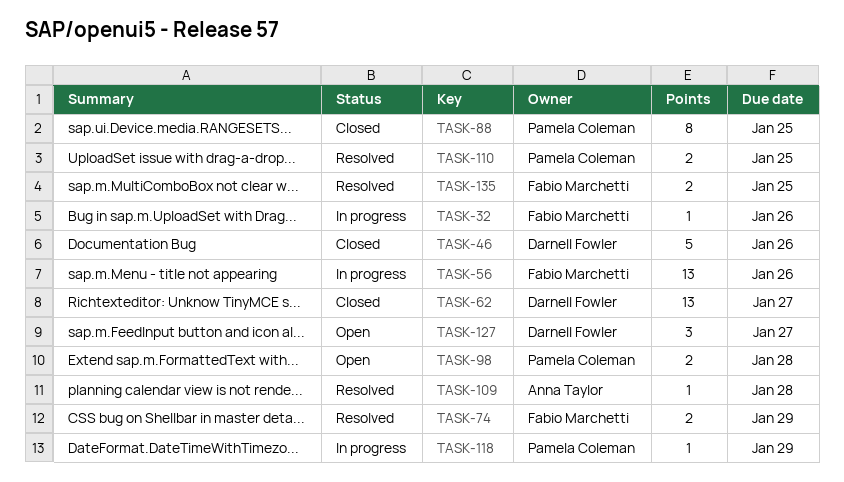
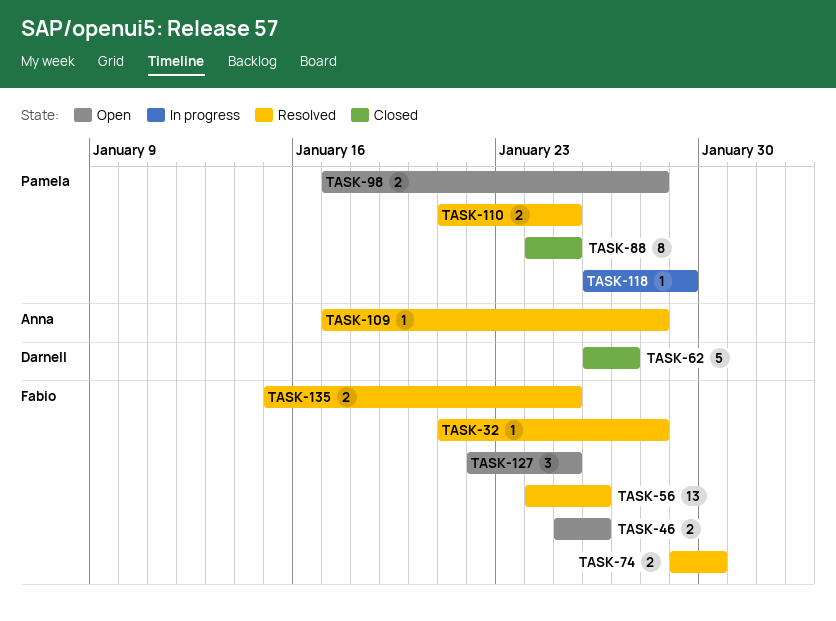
TASK-32, status: In progress -> Resolved
TASK-32, due: Jan 26 -> Jan 28
TASK-46, status: Closed -> Open
TASK-46, owner: Darnell Fowler -> Fabio Marchetti
TASK-46, estimate: 5 -> 2
TASK-56, status: In progress -> Resolved
TASK-62, estimate: 13 -> 5
TASK-74, due: Jan 29 -> Jan 30
TASK-127, owner: Darnell Fowler -> Fabio Marchetti
TASK-127, due: Jan 27 -> Jan 25

